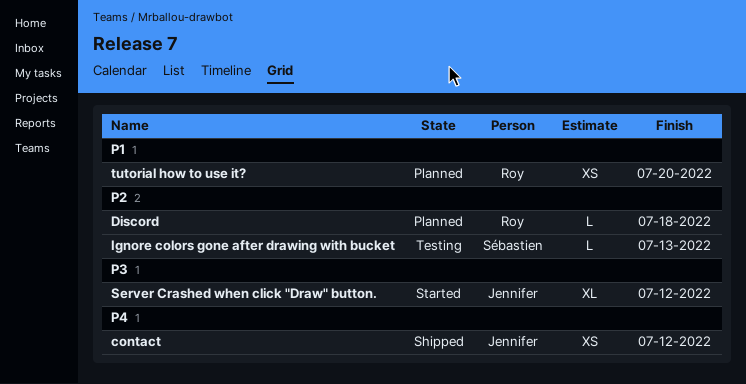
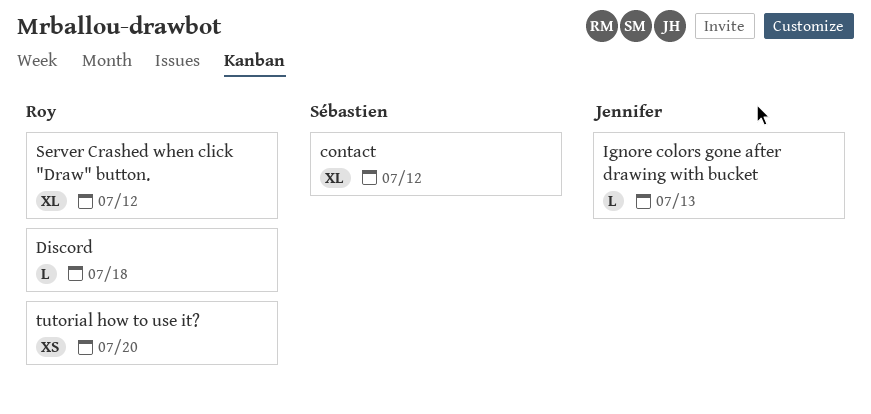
contact, owner: Jennifer -> Sébastien
contact, estimate: XS -> XL
Ignore colors gone after drawing with bucket, owner: Sébastien -> Jennifer
Server Crashed when click "Draw" button., owner: Jennifer -> Roy

